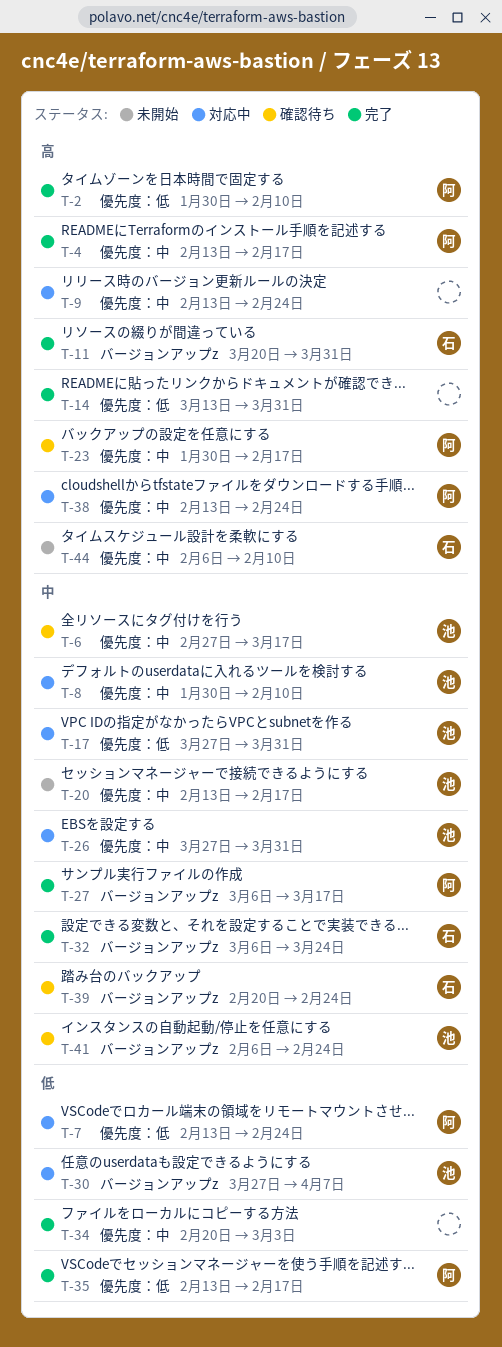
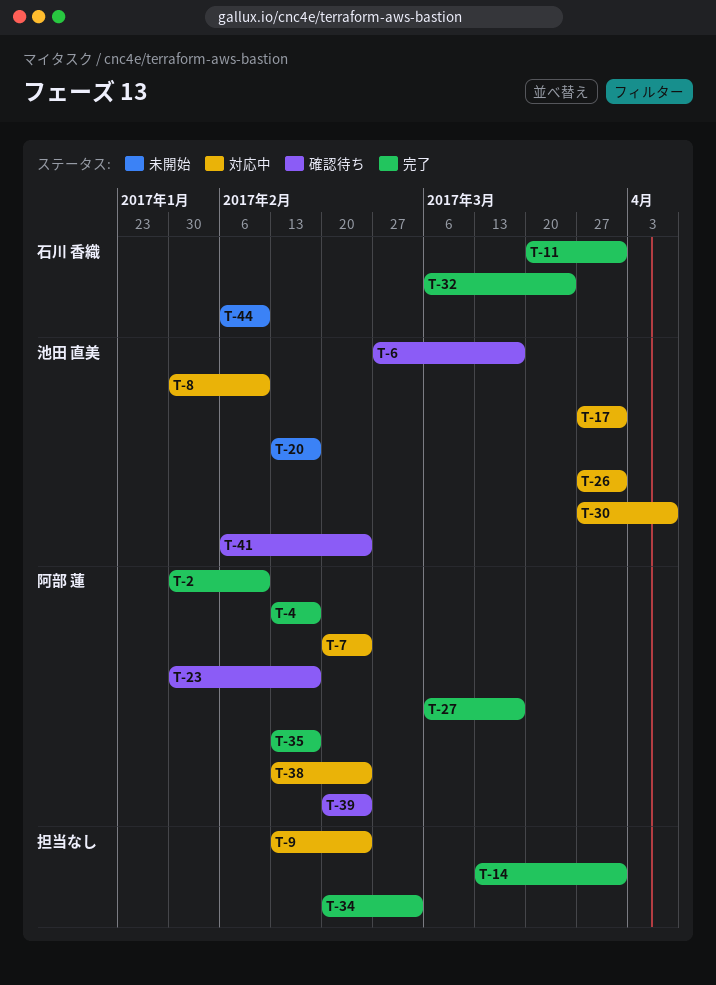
T-7, start: Feb 13 -> Feb 20
T-39, owner: 石川 香織 -> 阿部 蓮

